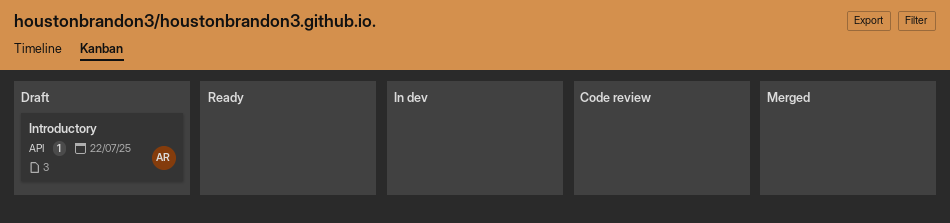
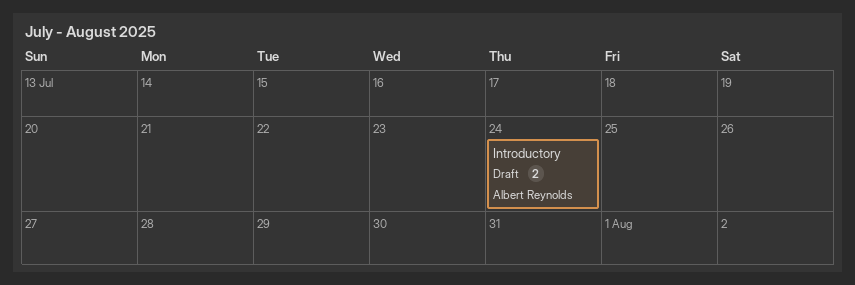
Introductory, estimate: 1 -> 2
Introductory, due: Jul 22 -> Jul 24

